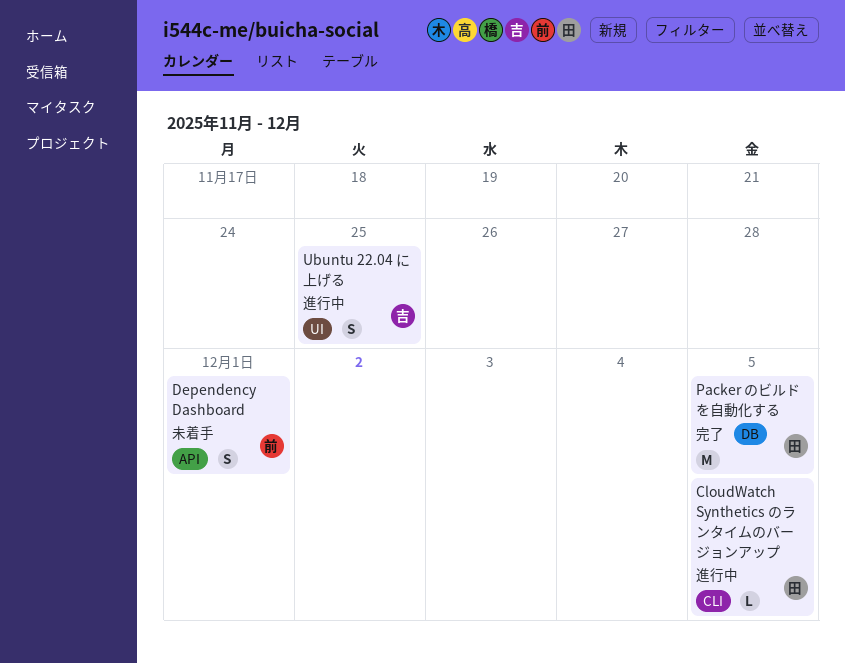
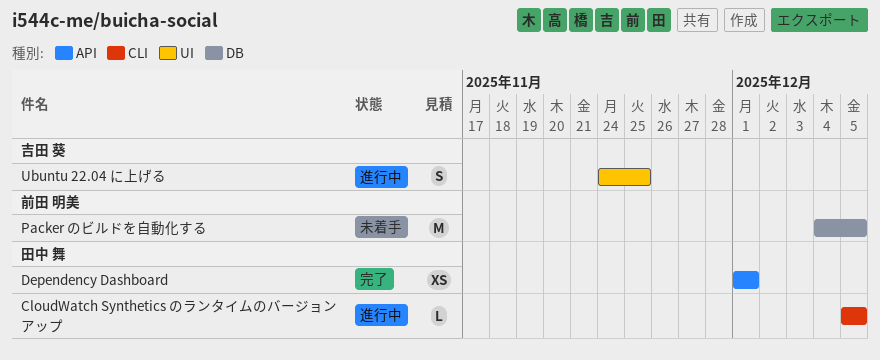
Dependency Dashboard, status: 未着手 -> 完了
Dependency Dashboard, owner: 前田 明美 -> 田中 舞
Dependency Dashboard, estimate: S -> XS
Packer のビルドを自動化する, status: 完了 -> 未着手
Packer のビルドを自動化する, owner: 田中 舞 -> 前田 明美

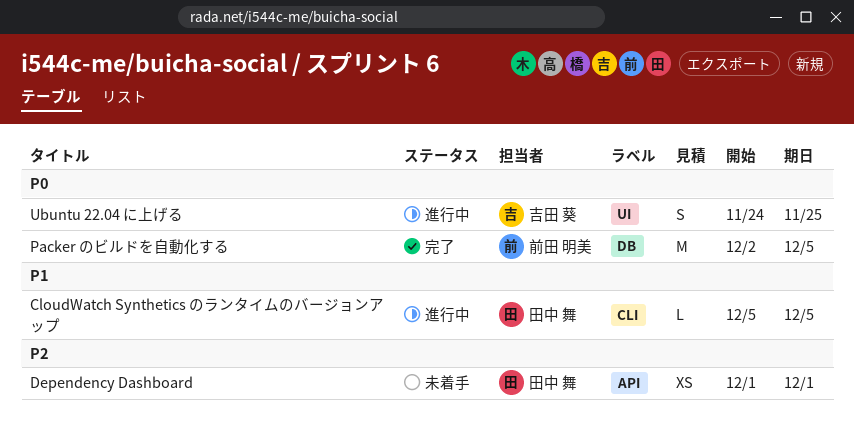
Dependency Dashboard, status: 完了 -> 未着手
Packer のビルドを自動化する, status: 未着手 -> 完了
Packer のビルドを自動化する, start: Dec 4 -> Dec 2

